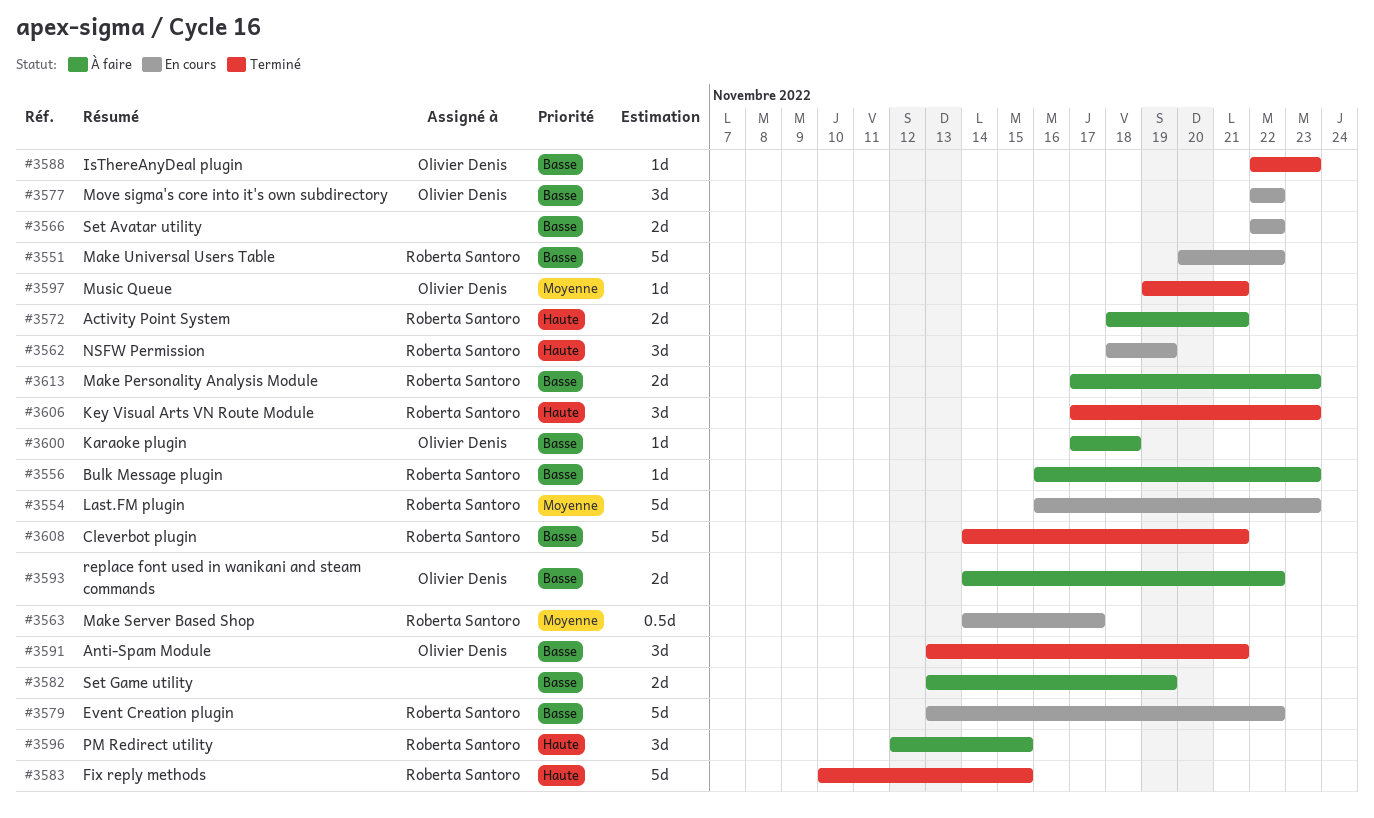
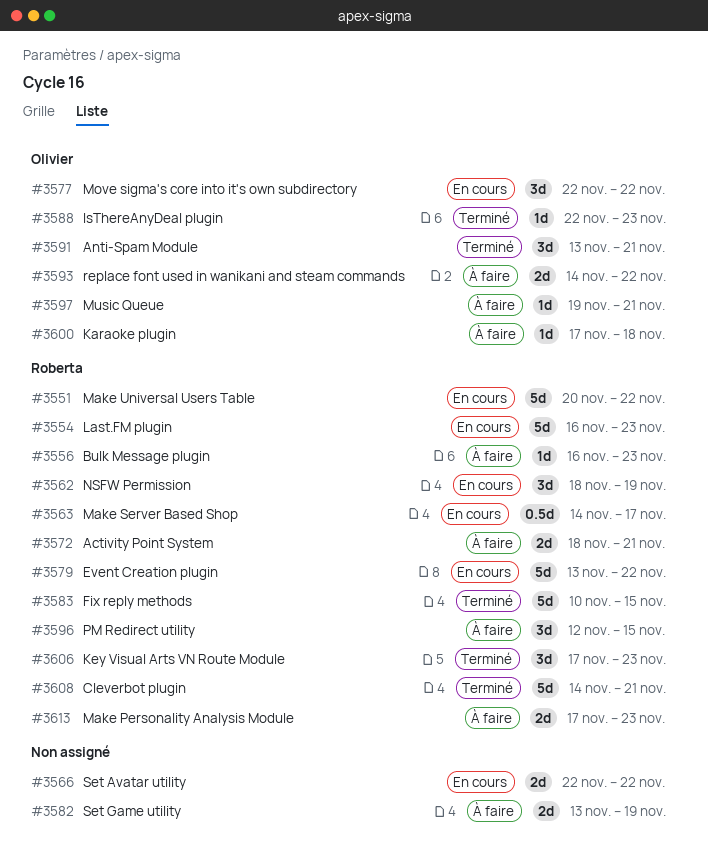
#3597, status: Terminé -> À faire

